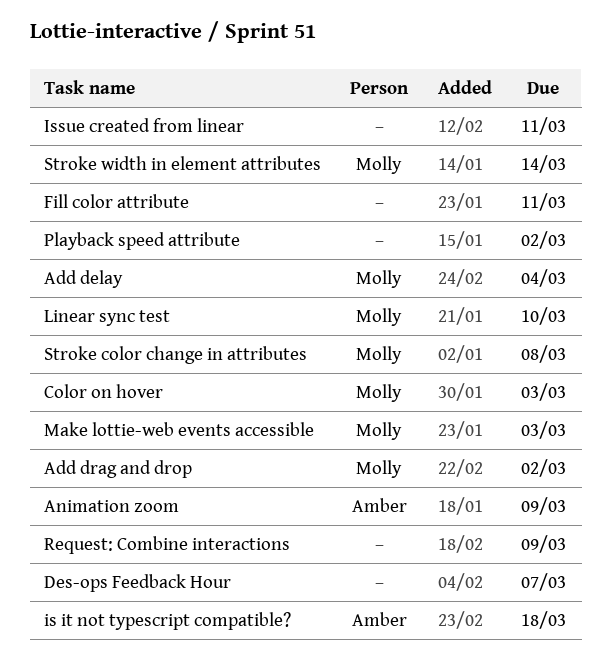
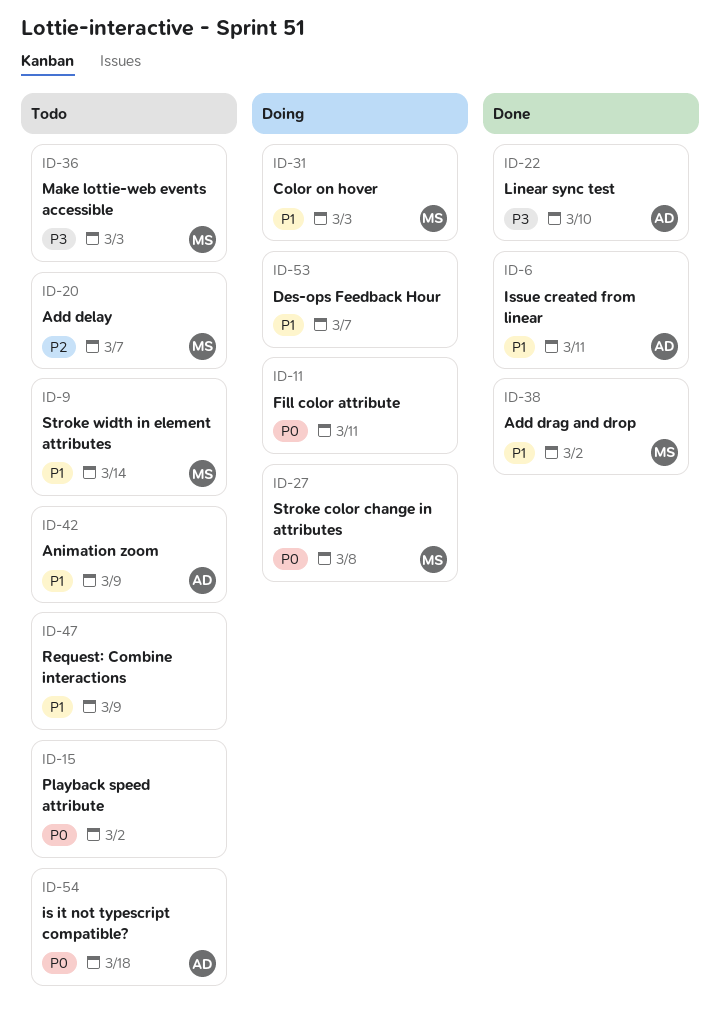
Add delay, due: Mar 4 -> Mar 7
Issue created from linear, owner: none -> Amber
Linear sync test, owner: Molly -> Amber

